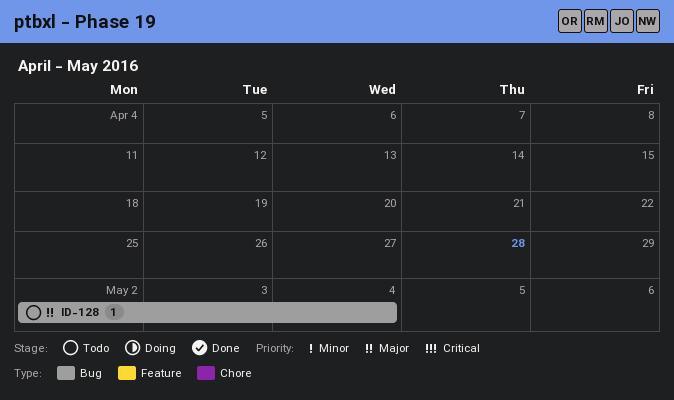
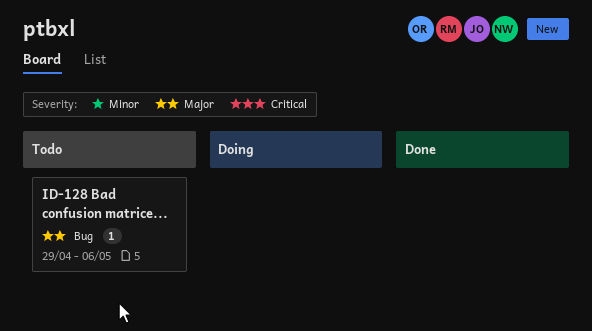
ID-128, start: May 2 -> Apr 29
ID-128, due: May 4 -> May 6

